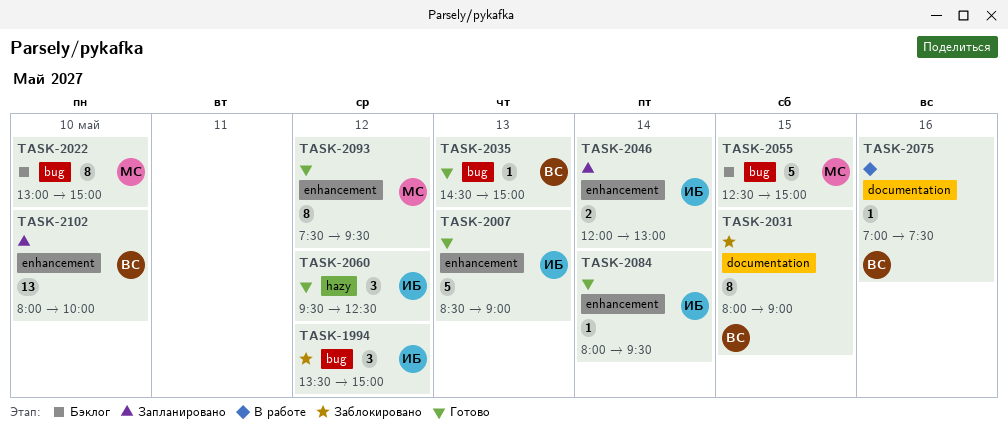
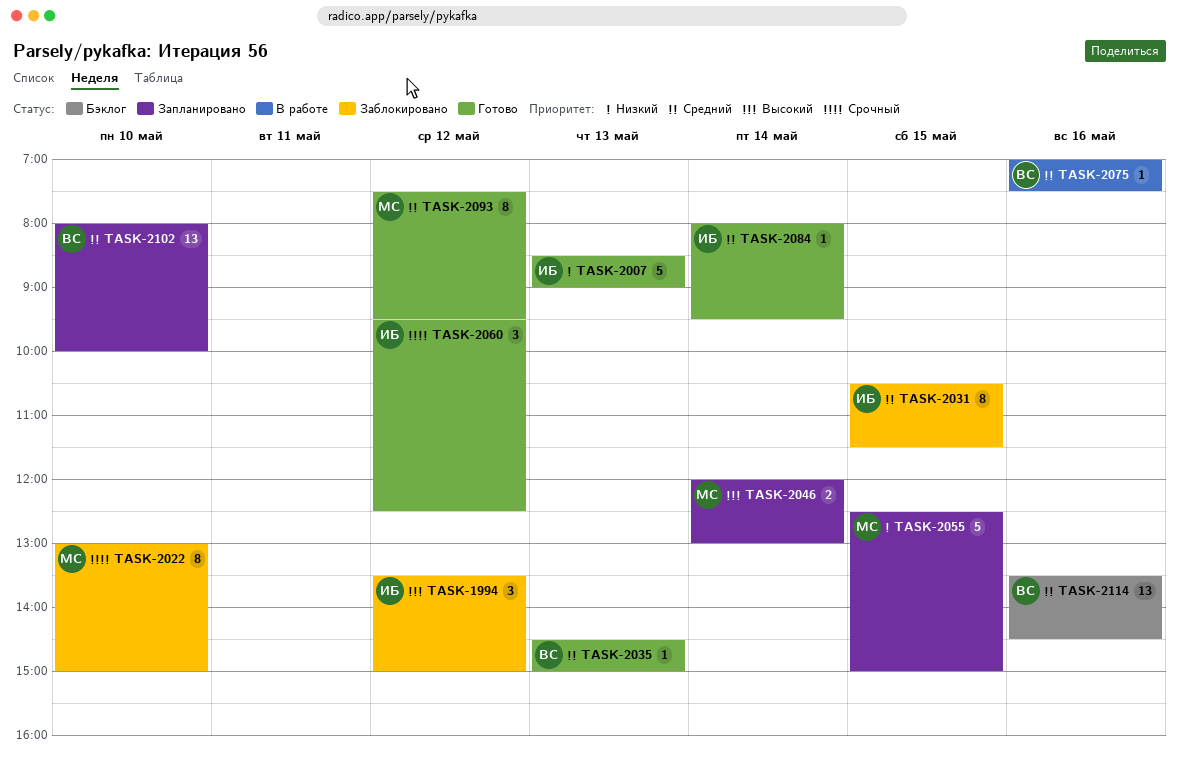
TASK-2022, status: Бэклог -> Заблокировано
TASK-2031, owner: ВС -> ИБ
TASK-2031, begins: 08:00 -> 10:30
TASK-2031, ends: 09:00 -> 11:30
TASK-2046, owner: ИБ -> МС
TASK-2055, status: Бэклог -> Запланировано
TASK-2114: none -> present

